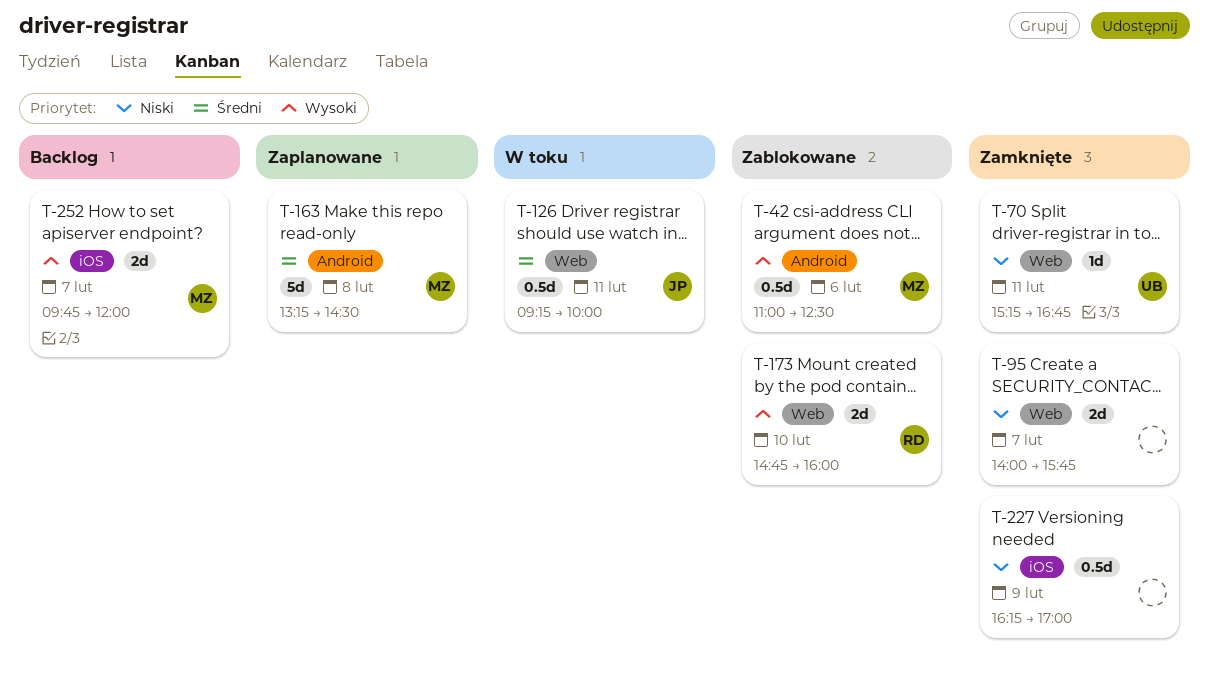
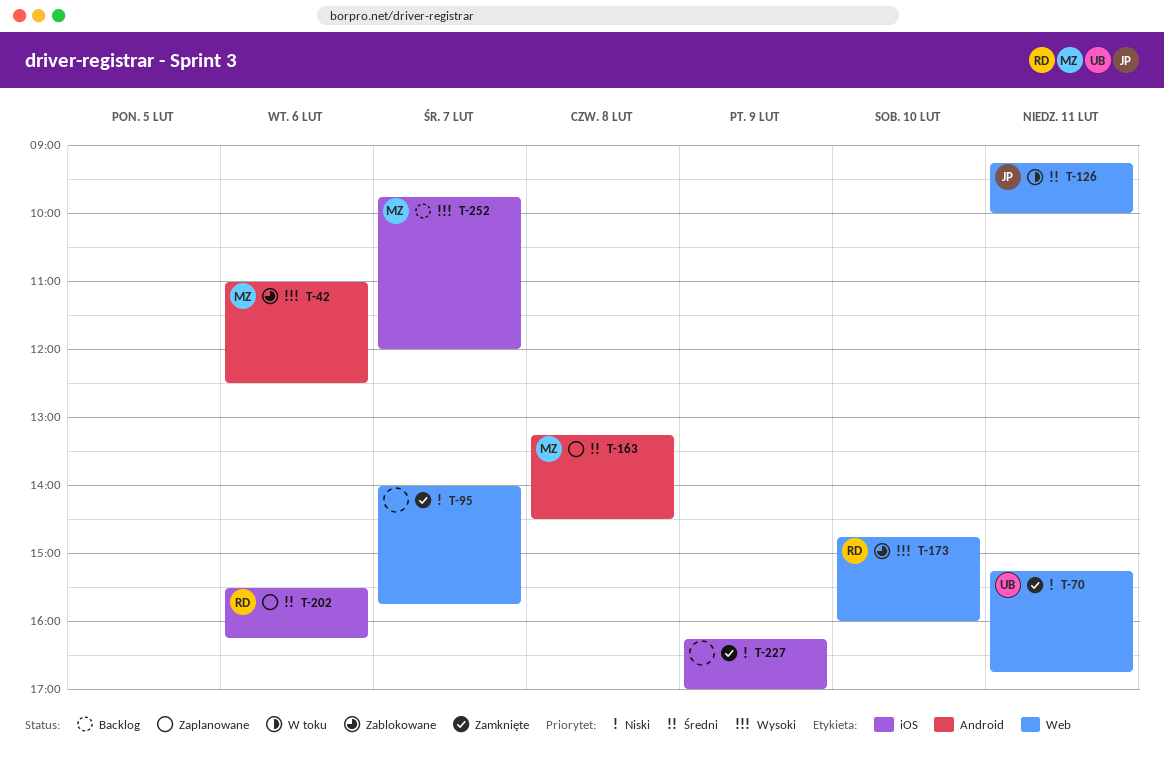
T-202: none -> present

